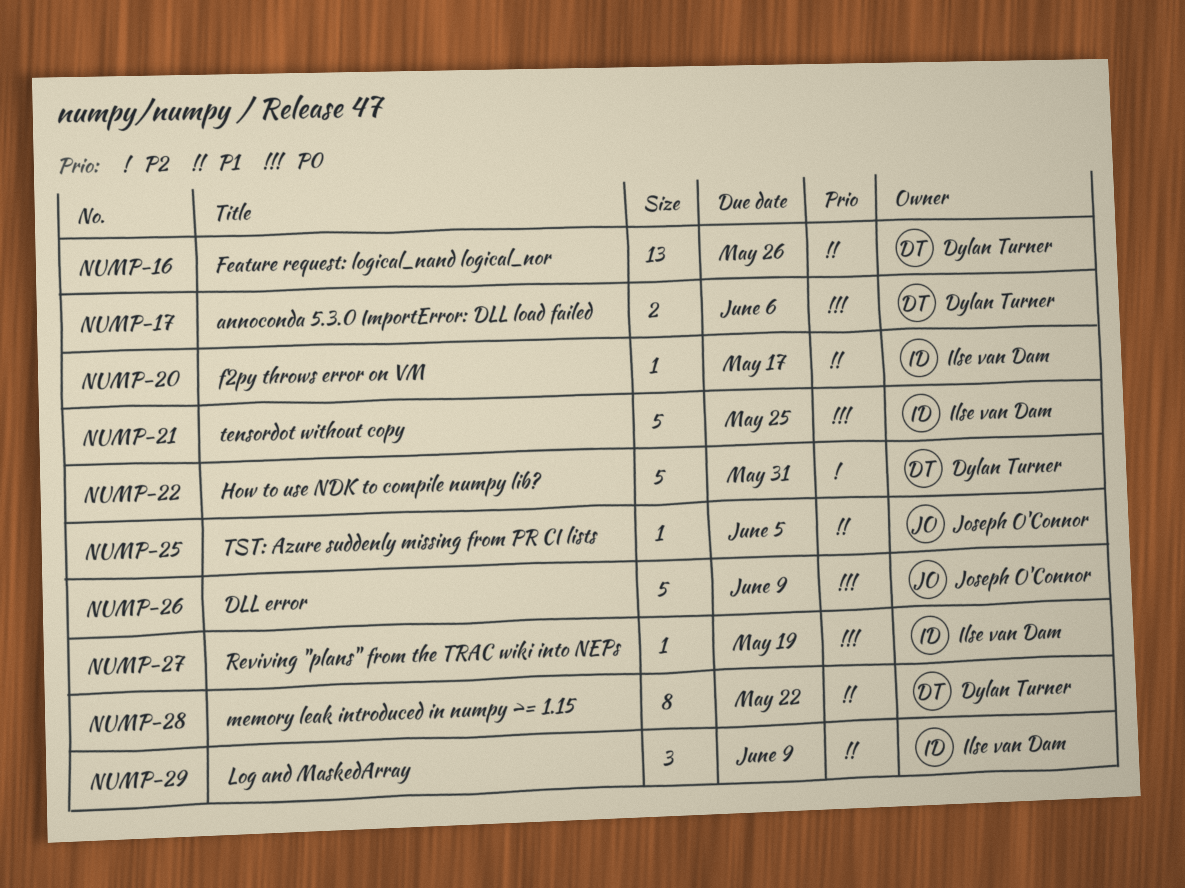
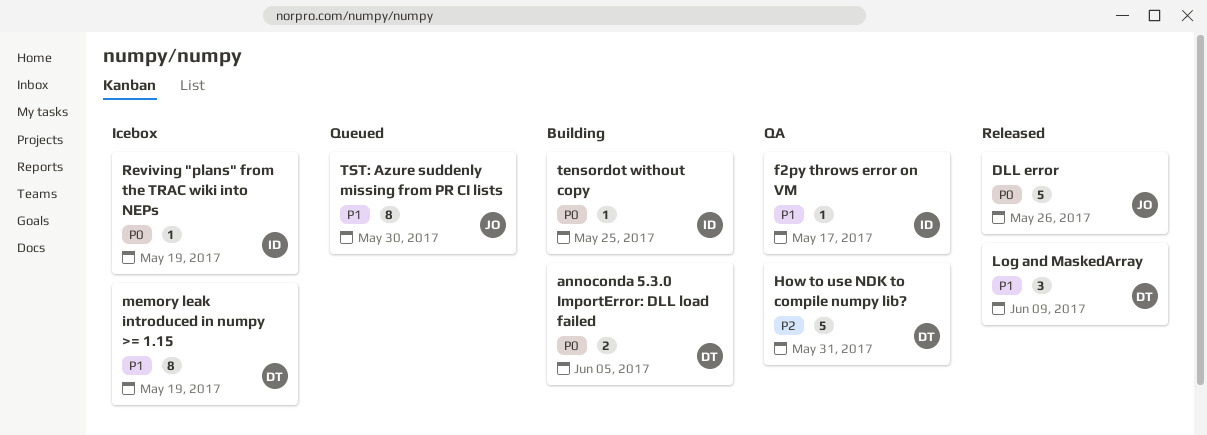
annoconda 5.3.0 ImportError: DLL load failed, due: Jun 6 -> Jun 5
DLL error, due: Jun 9 -> May 26
Feature request: logical_nand logical_nor: present -> none
Log and MaskedArray, owner: Ilse van Dam -> Dylan Turner
memory leak introduced in numpy >= 1.15, due: May 22 -> May 19
tensordot without copy, estimate: 5 -> 1
TST: Azure suddenly missing from PR CI lists, estimate: 1 -> 8
TST: Azure suddenly missing from PR CI lists, due: Jun 5 -> May 30

